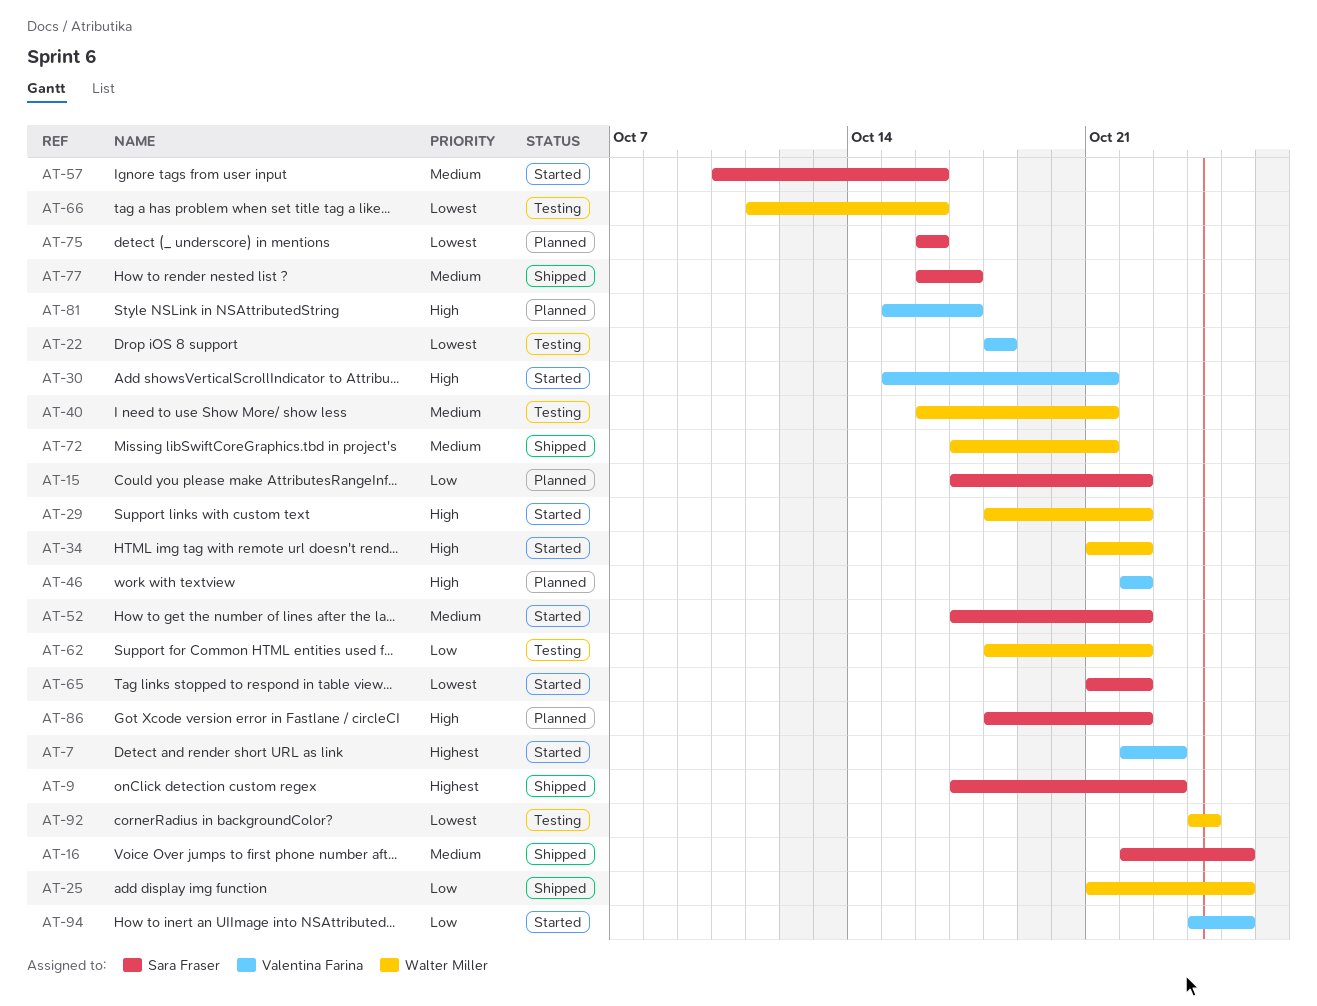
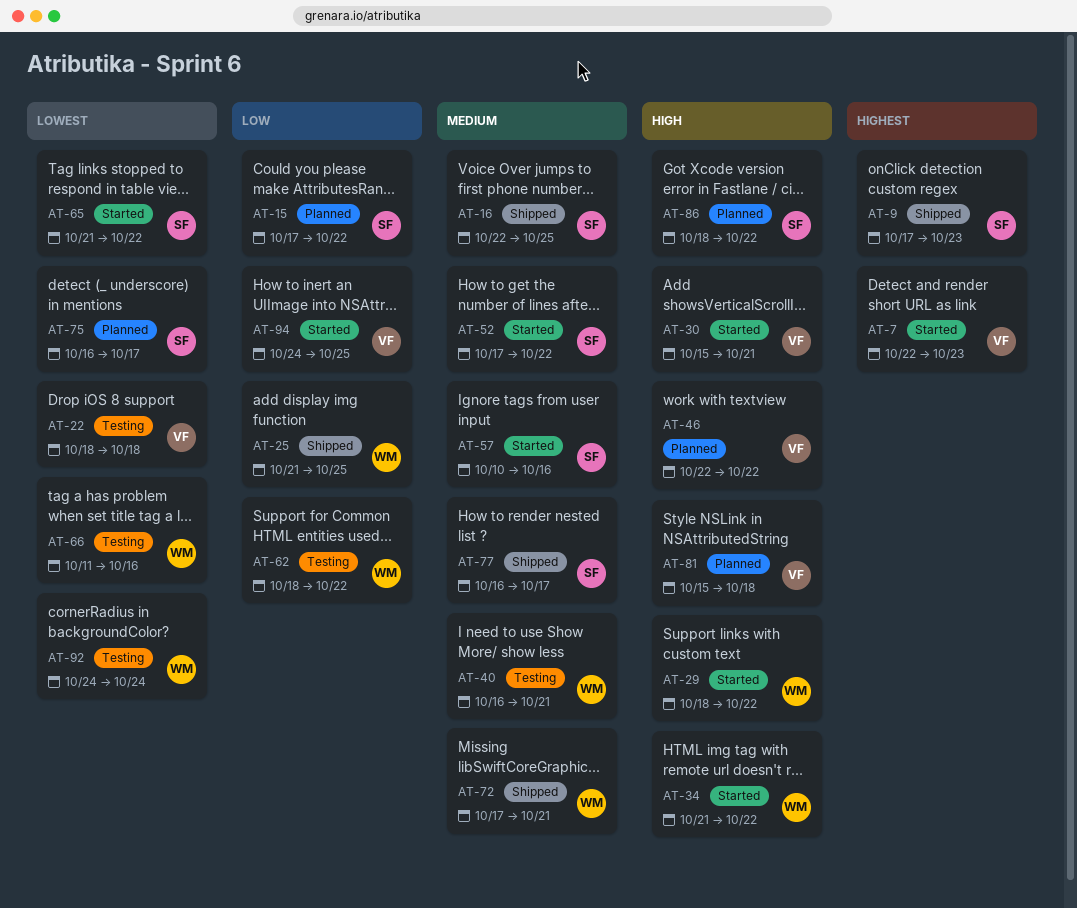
AT-75, due: Oct 16 -> Oct 17
AT-81, due: Oct 17 -> Oct 18

